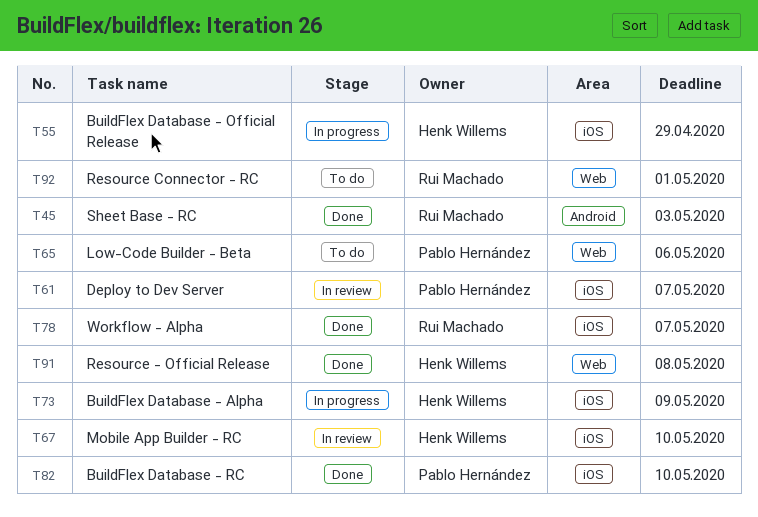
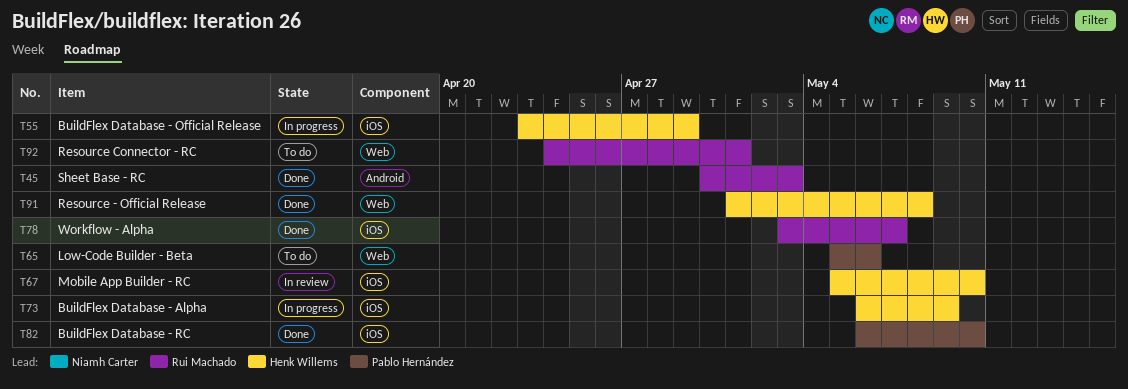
T61: present -> none

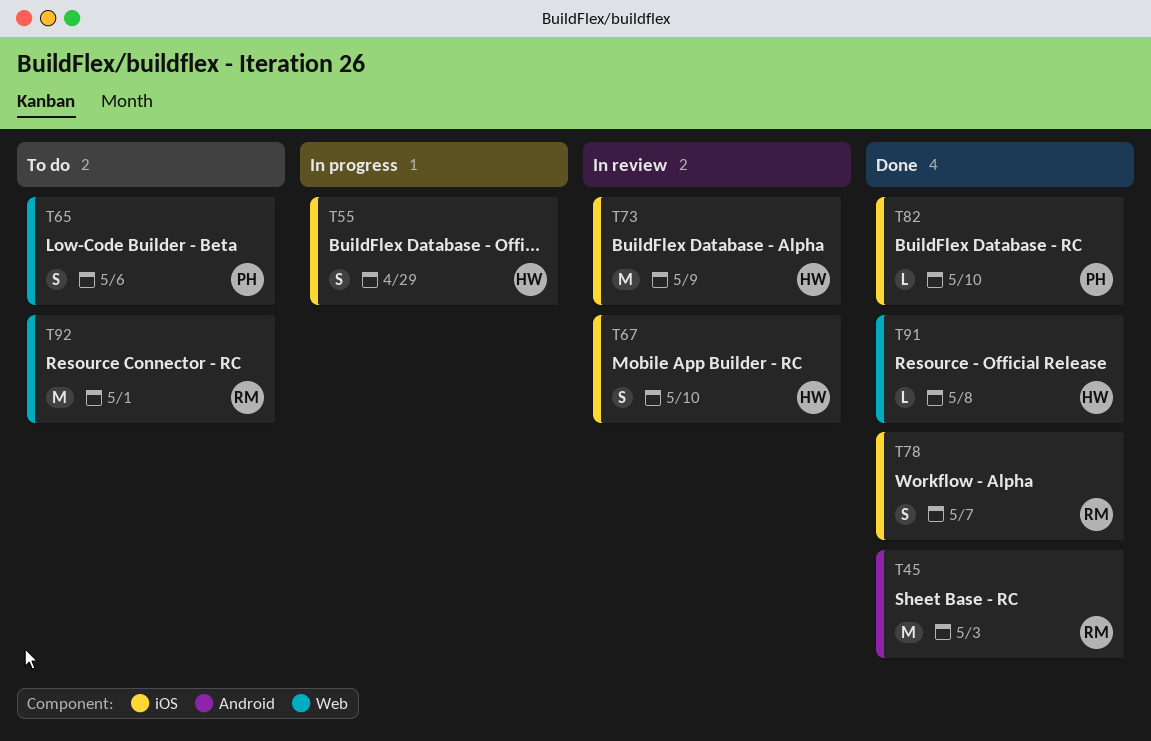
T73, status: In progress -> In review

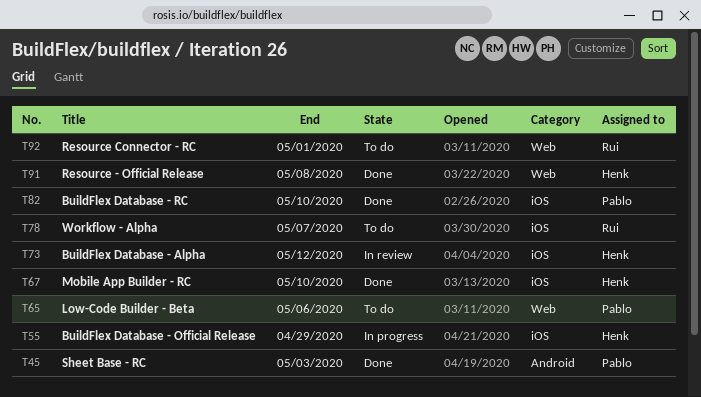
T45, owner: Rui -> Pablo
T67, status: In review -> Done
T73, due: May 9 -> May 12
T78, status: Done -> To do

